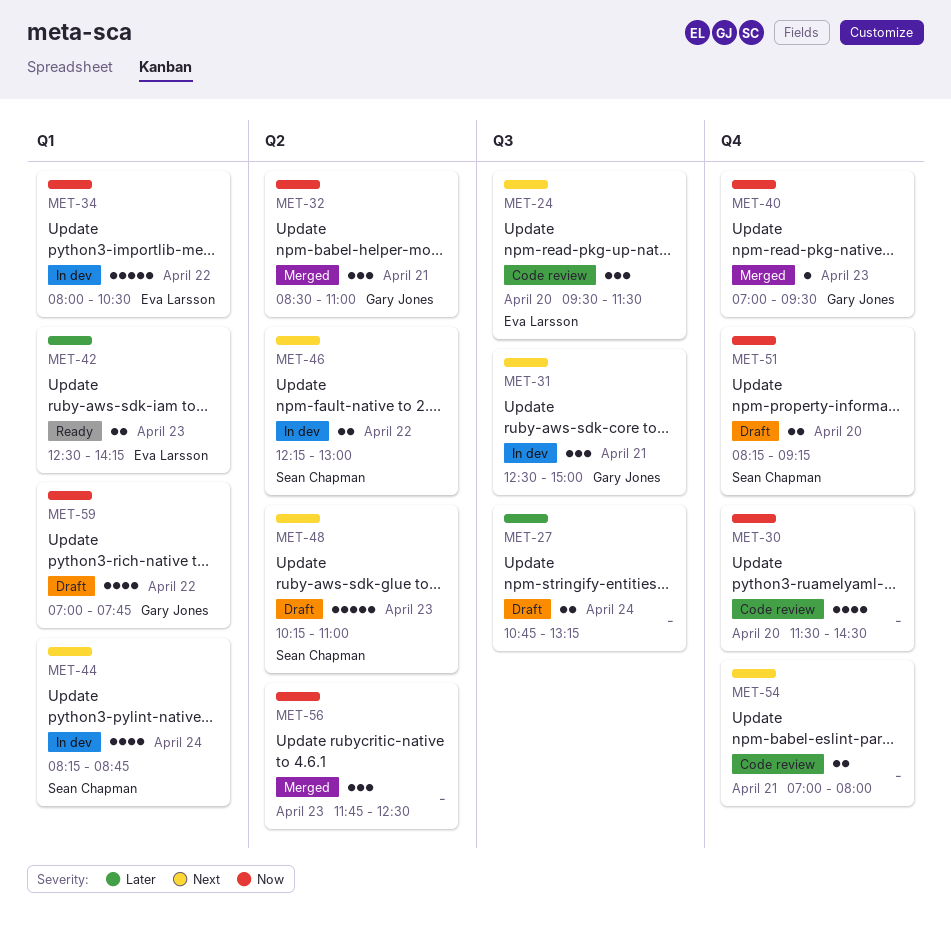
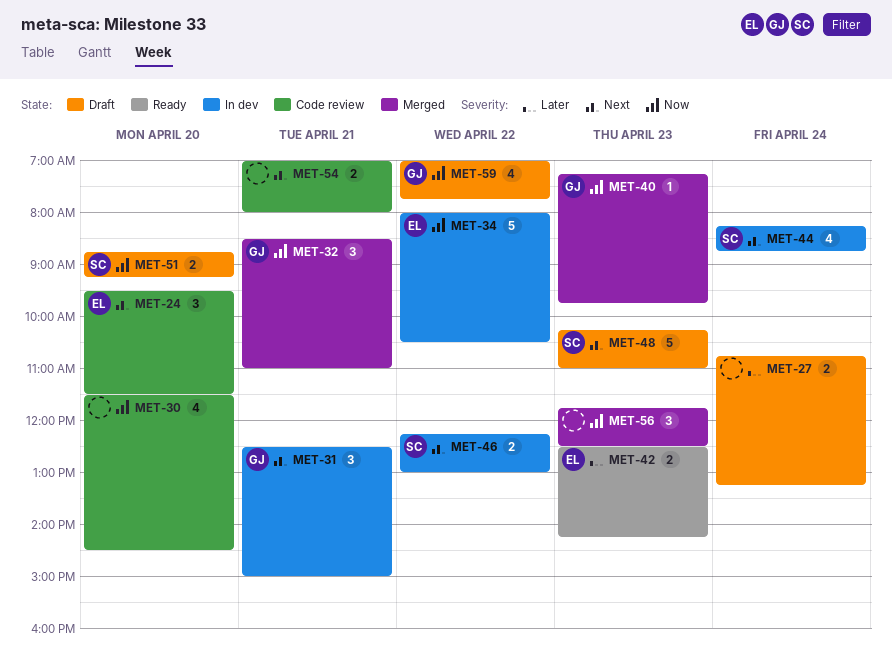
MET-40, begins: 07:00 -> 07:15
MET-40, ends: 09:30 -> 09:45
MET-51, begins: 08:15 -> 08:45

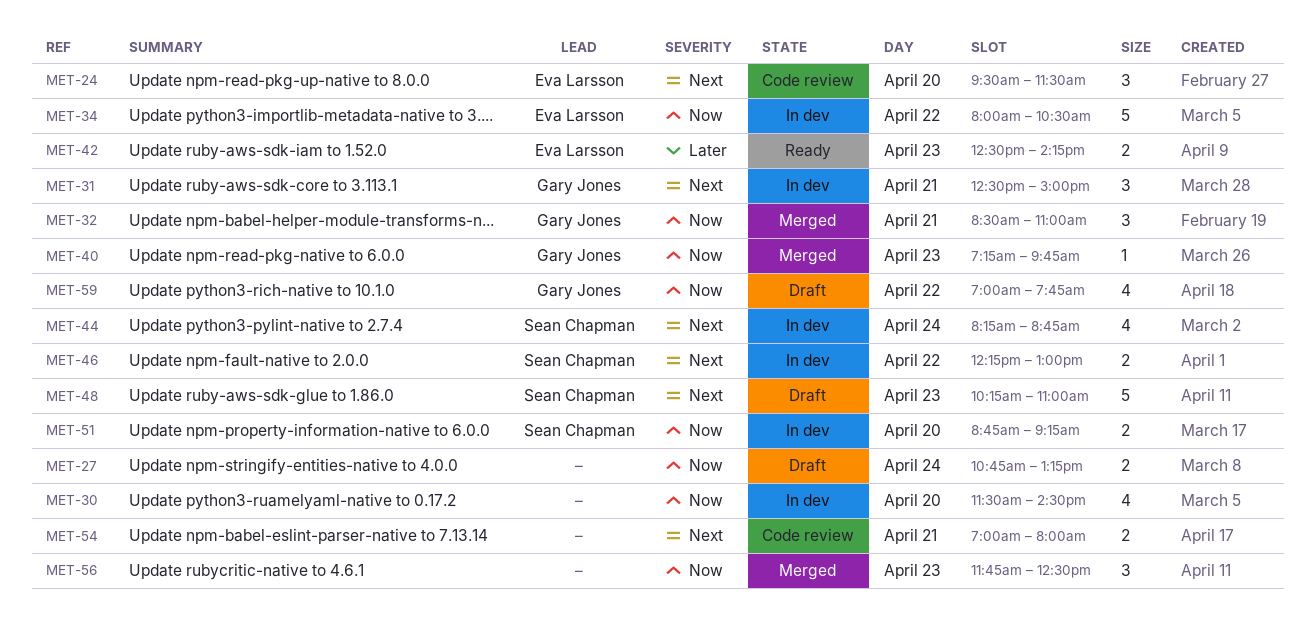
MET-27, priority: Later -> Now
MET-30, status: Code review -> In dev
MET-51, status: Draft -> In dev

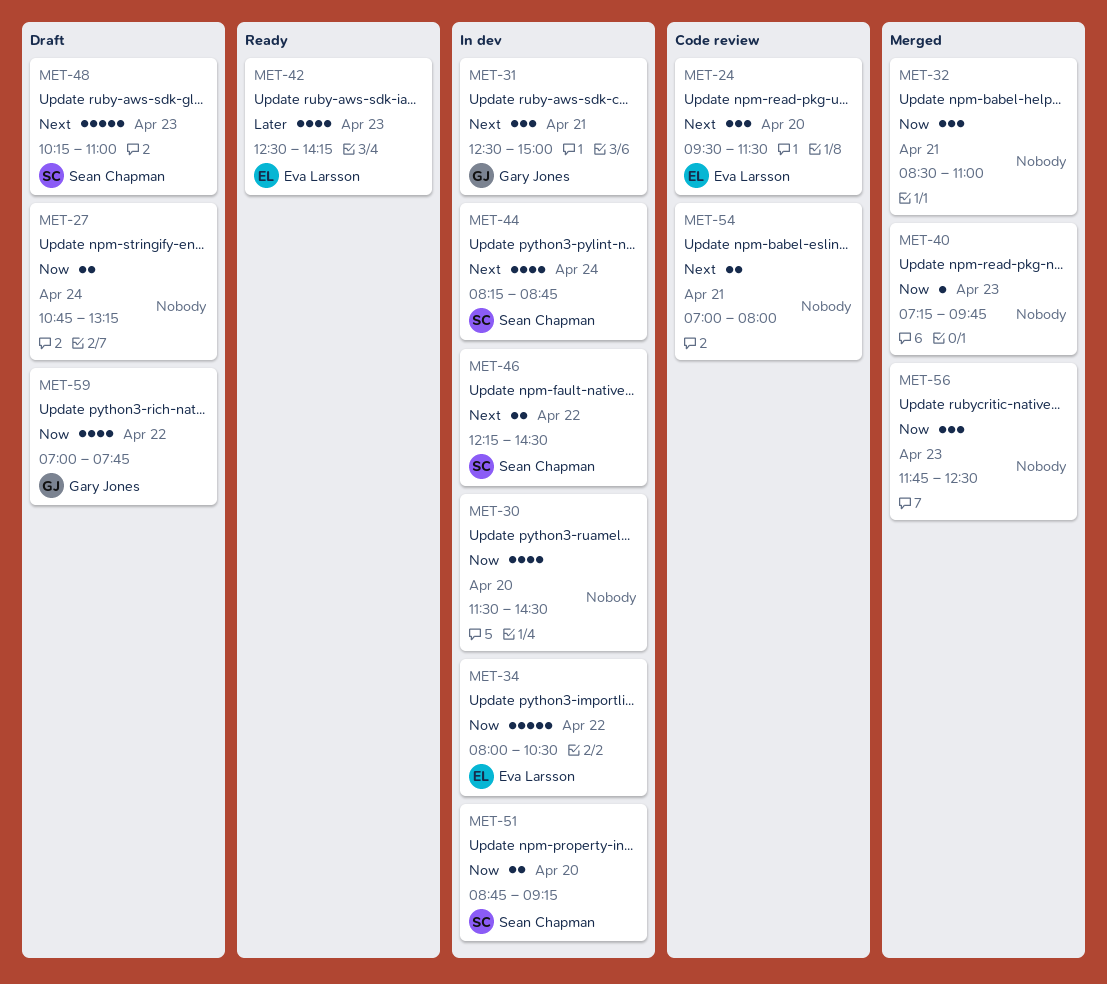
MET-32, owner: Gary Jones -> none
MET-40, owner: Gary Jones -> none
MET-42, estimate: 2 -> 4
MET-46, ends: 13:00 -> 14:30

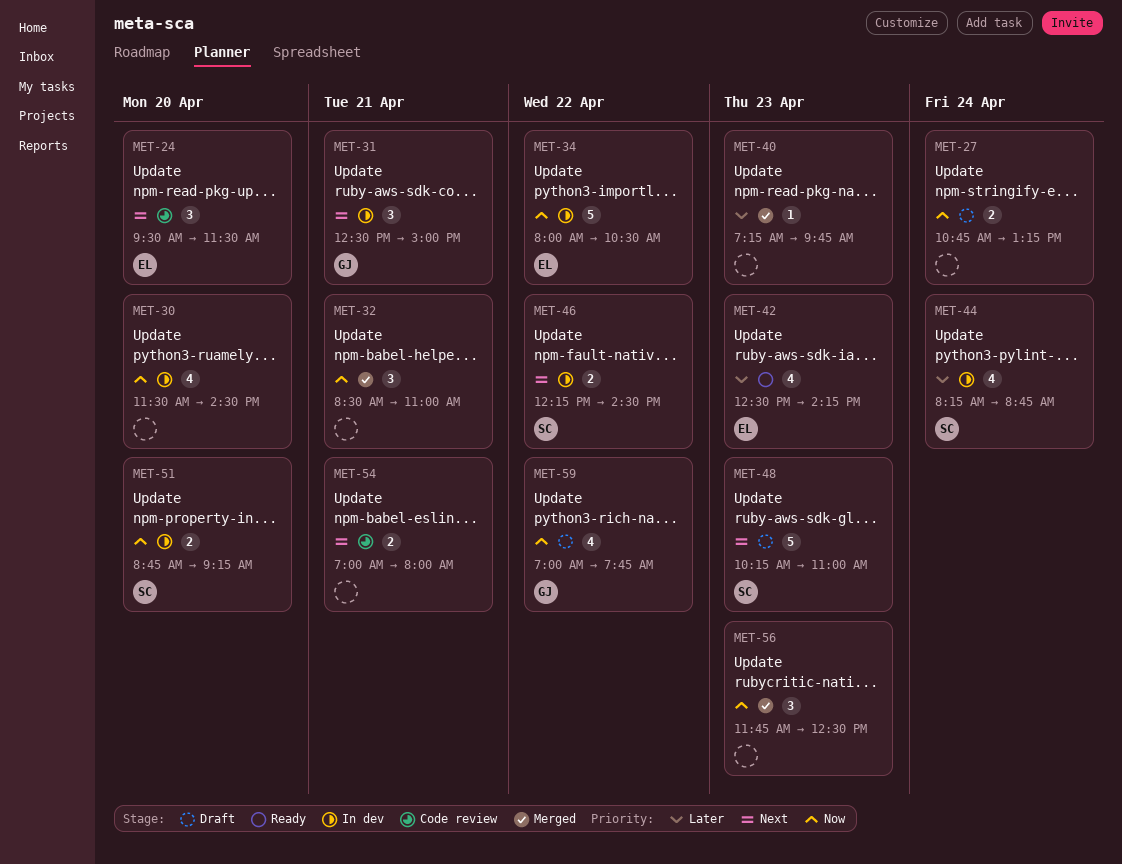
MET-40, priority: Now -> Later
MET-44, priority: Next -> Later

